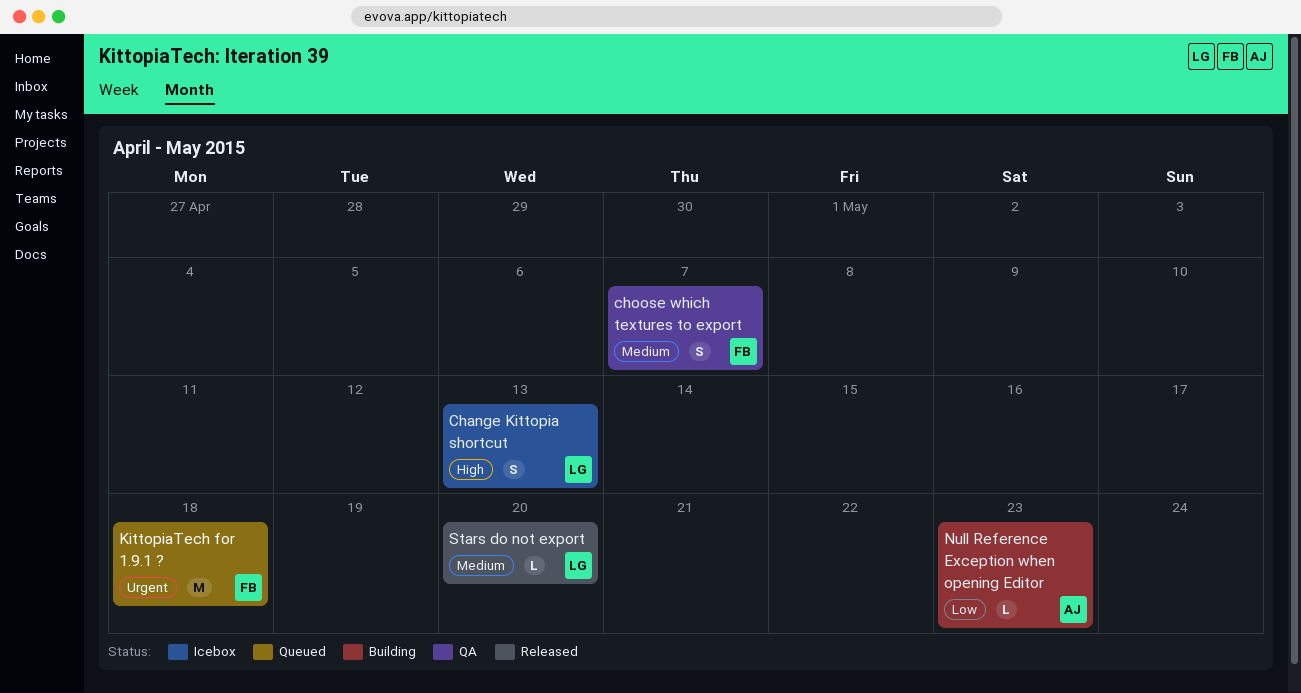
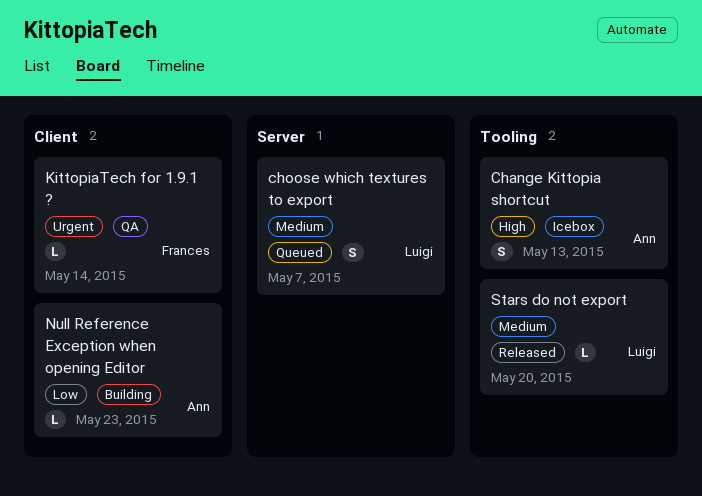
Change Kittopia shortcut, owner: Luigi -> Ann
choose which textures to export, status: QA -> Queued
choose which textures to export, owner: Frances -> Luigi
KittopiaTech for 1.9.1 ?, status: Queued -> QA
KittopiaTech for 1.9.1 ?, estimate: M -> L
KittopiaTech for 1.9.1 ?, due: May 18 -> May 14

